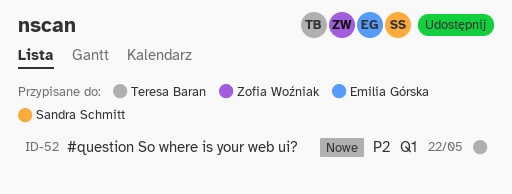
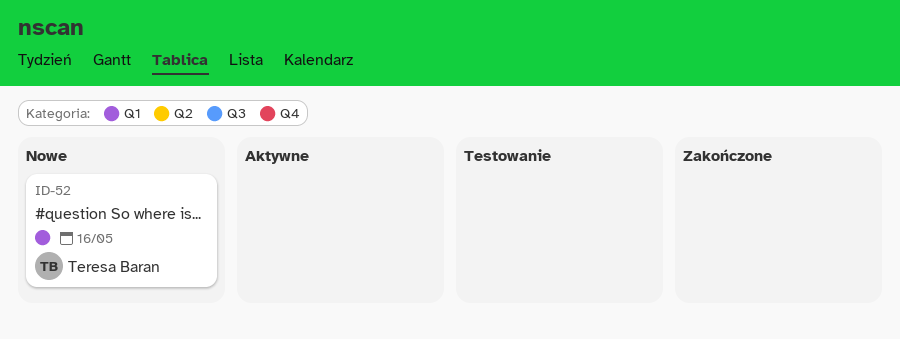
ID-52, due: May 22 -> May 16

